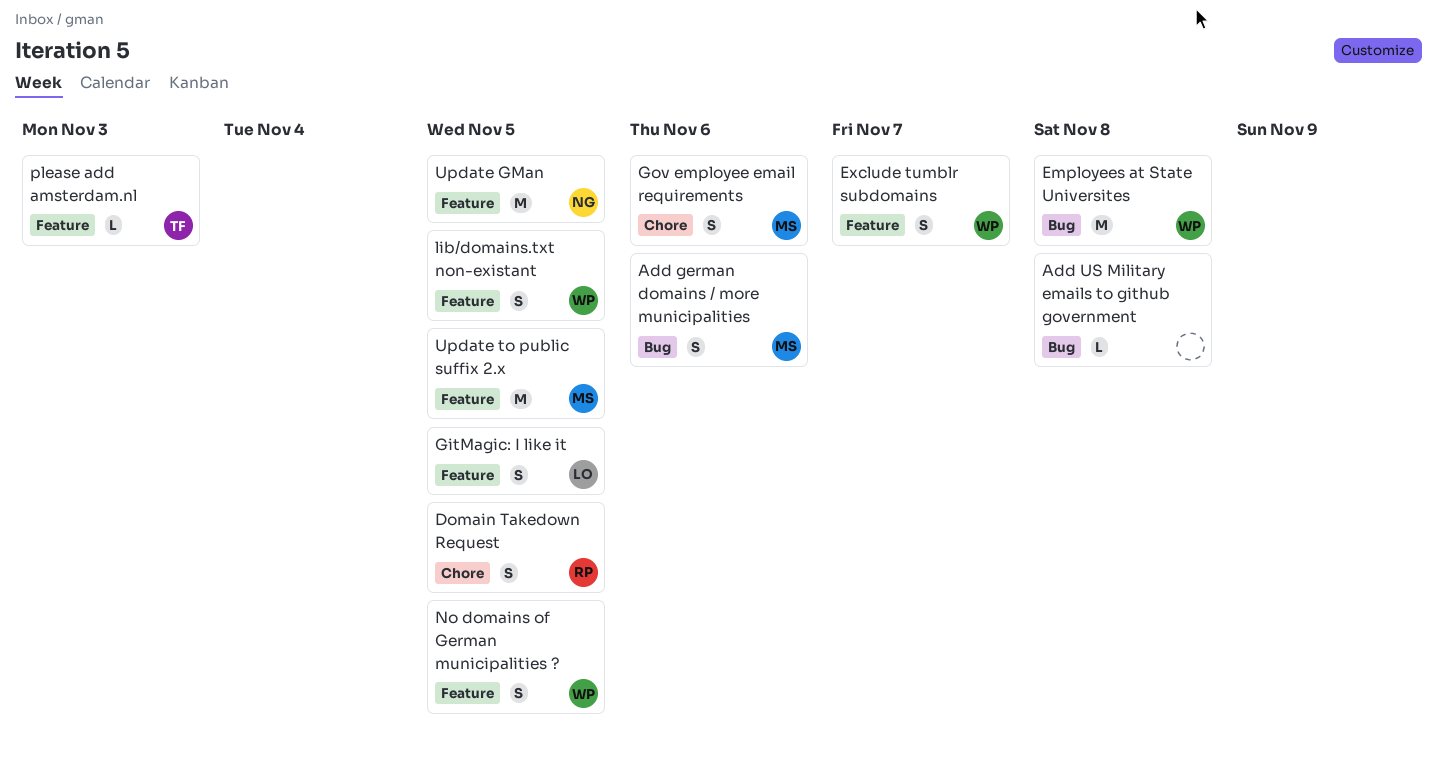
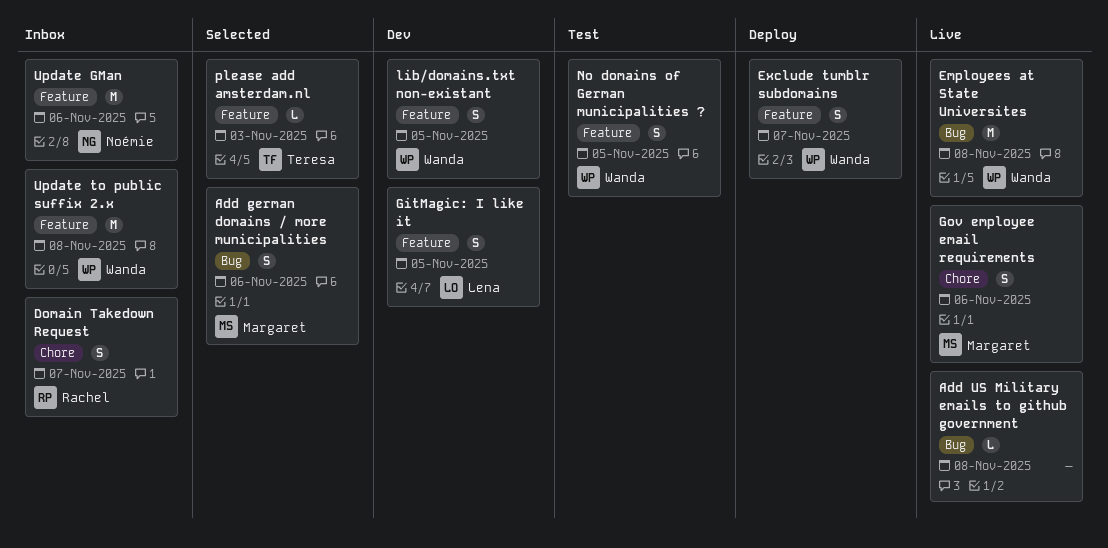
Domain Takedown Request, due: Nov 5 -> Nov 7
Update GMan, due: Nov 5 -> Nov 6
Update to public suffix 2.x, owner: Margaret -> Wanda
Update to public suffix 2.x, due: Nov 5 -> Nov 8

